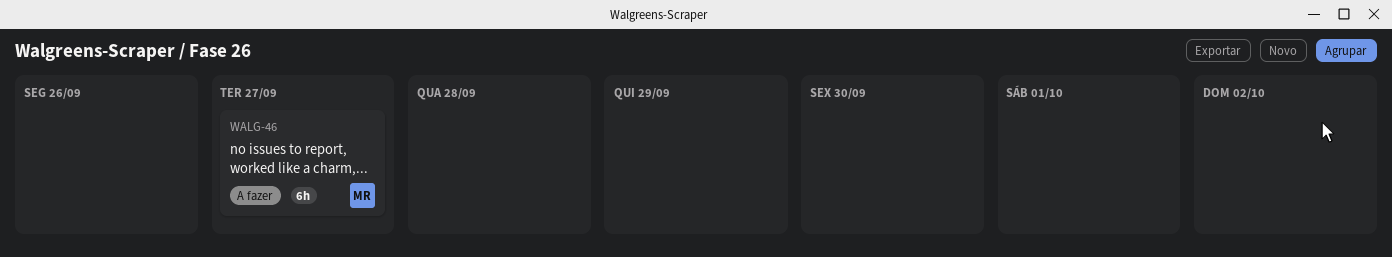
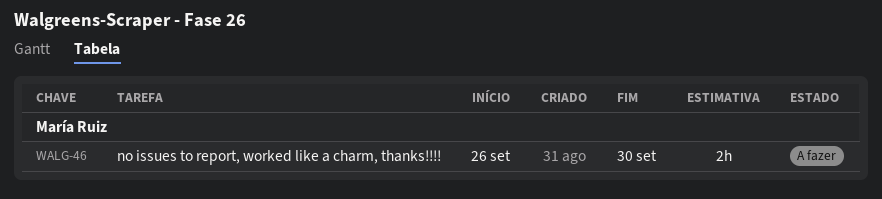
WALG-46, estimate: 6h -> 2h
WALG-46, due: Sep 27 -> Sep 30

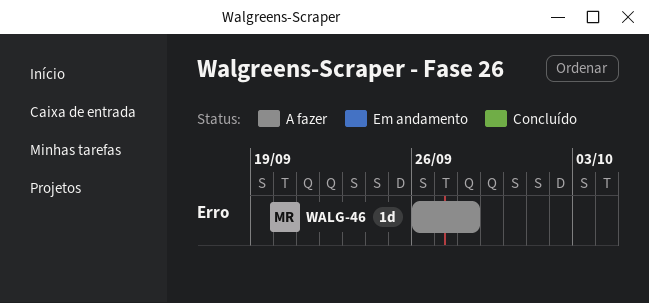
WALG-46, estimate: 2h -> 1d
WALG-46, due: Sep 30 -> Sep 28

